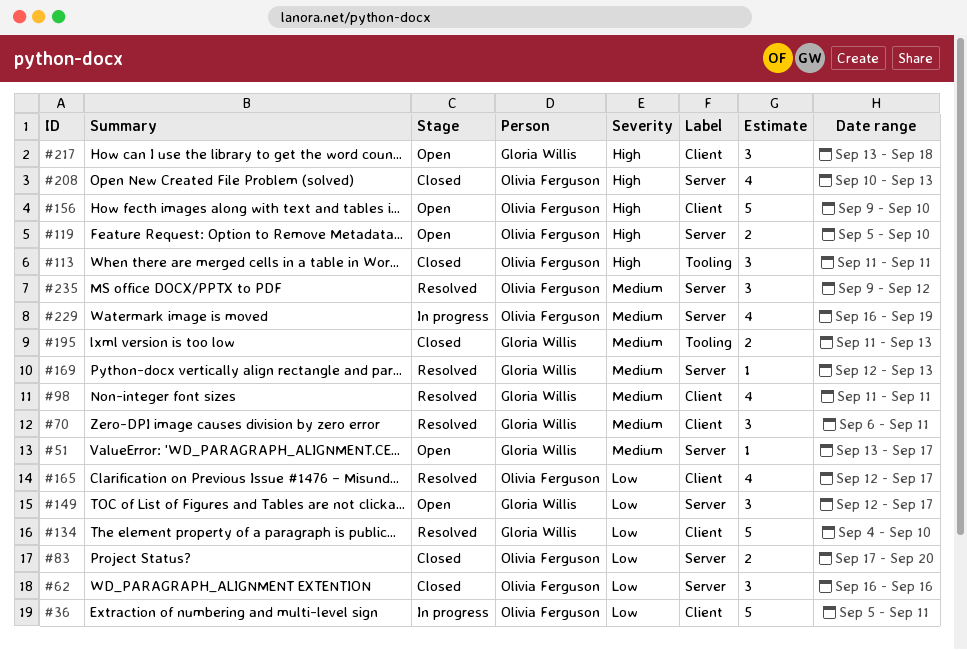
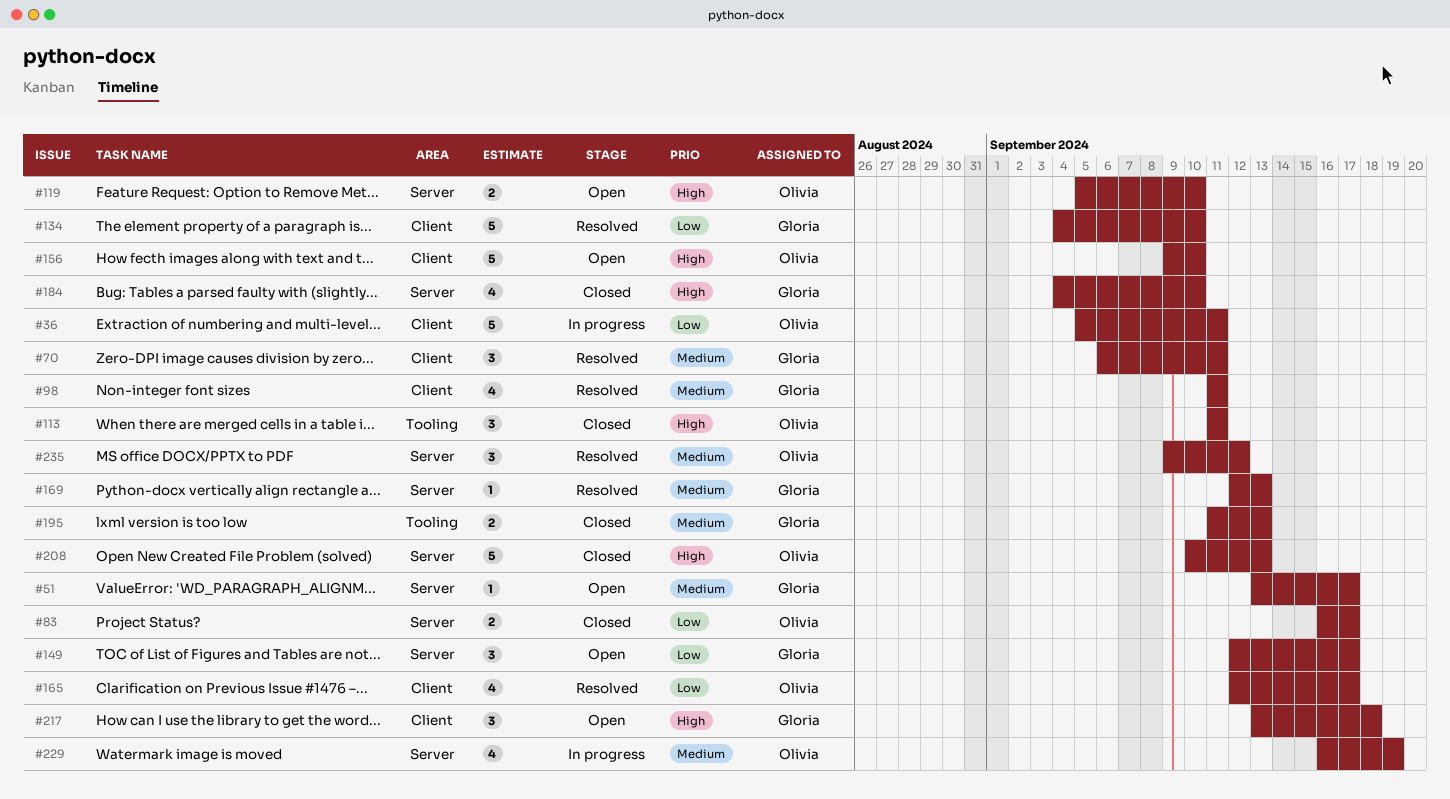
#62: present -> none
#83, start: Sep 17 -> Sep 16
#83, due: Sep 20 -> Sep 17
#184: none -> present
#208, estimate: 4 -> 5

